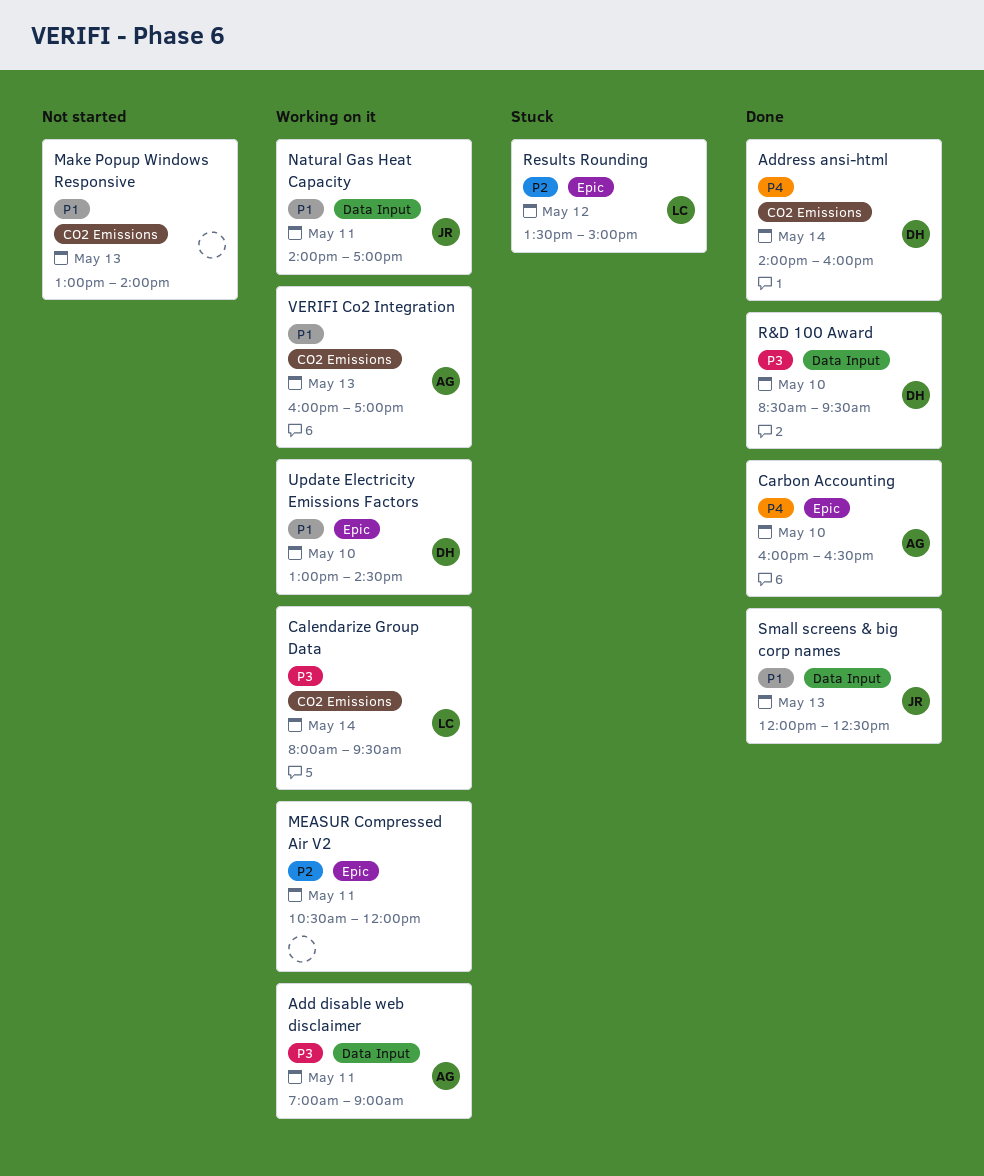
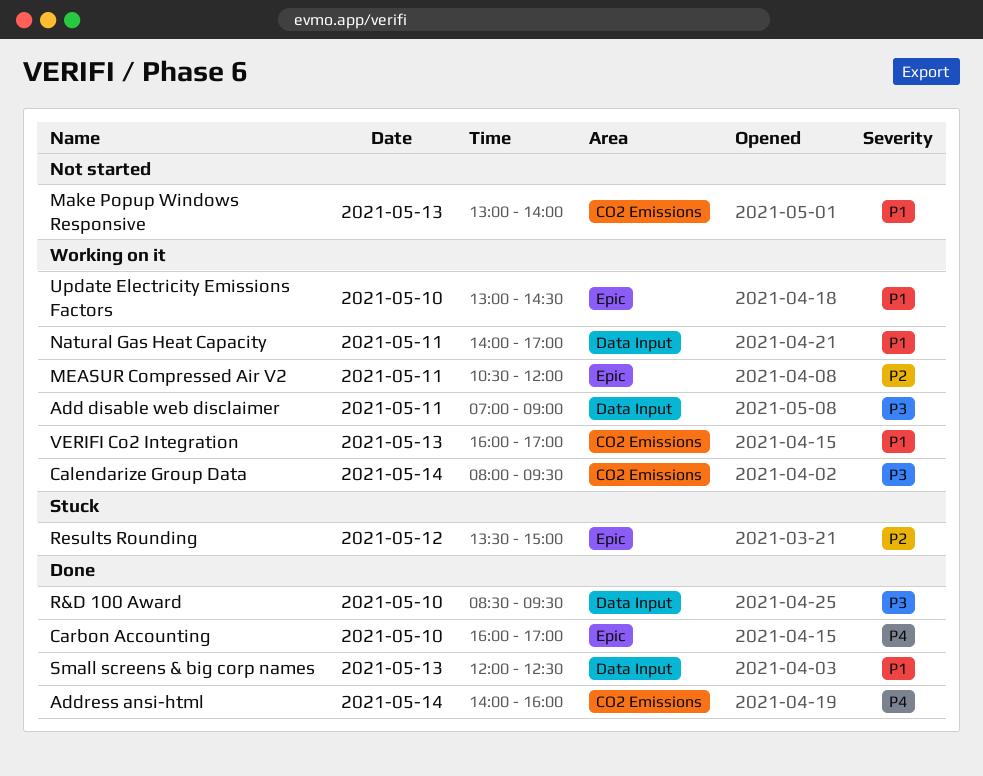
Carbon Accounting, ends: 16:30 -> 17:00

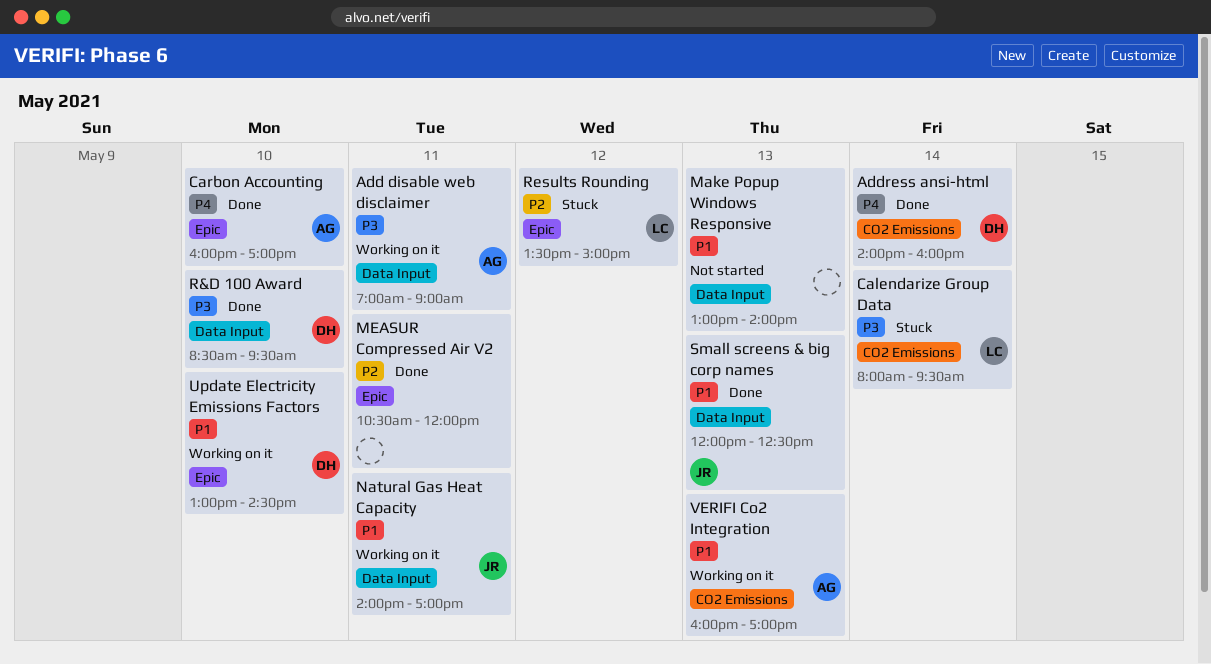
Calendarize Group Data, status: Working on it -> Stuck
Make Popup Windows Responsive, label: CO2 Emissions -> Data Input
MEASUR Compressed Air V2, status: Working on it -> Done

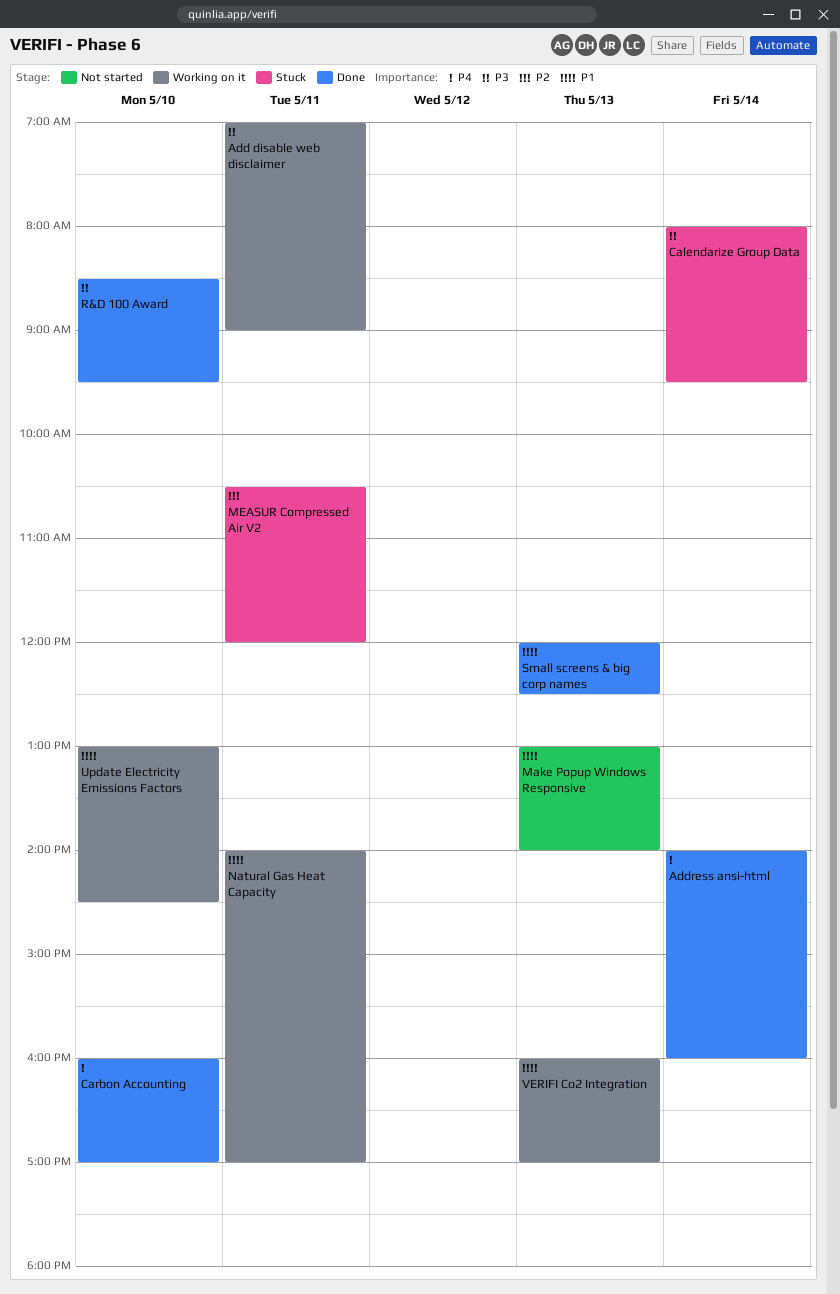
MEASUR Compressed Air V2, status: Done -> Stuck
Results Rounding: present -> none

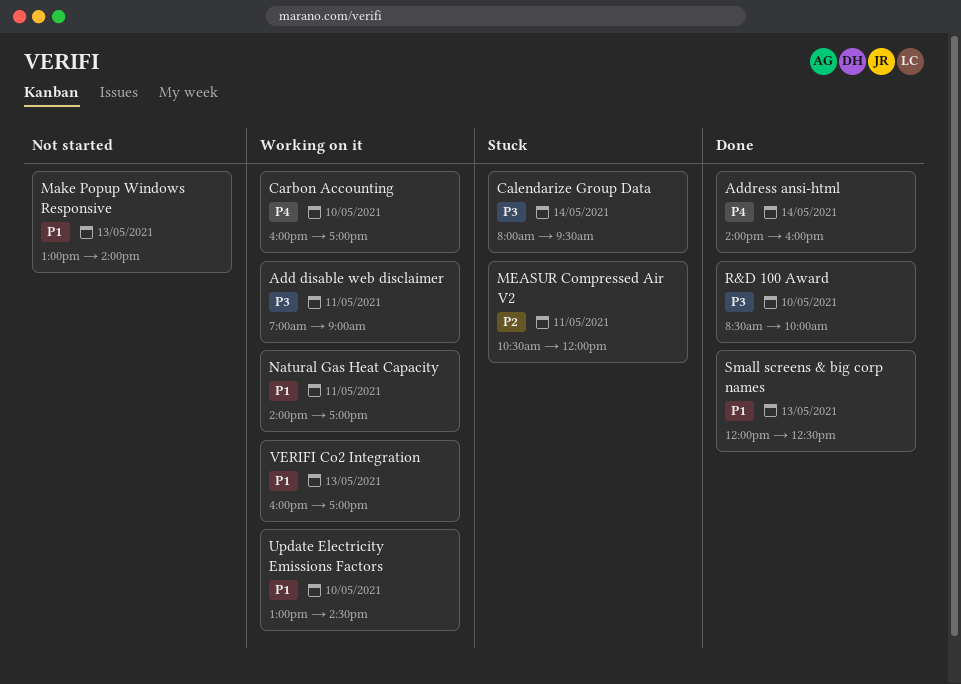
Carbon Accounting, status: Done -> Working on it
R&D 100 Award, ends: 09:30 -> 10:00

